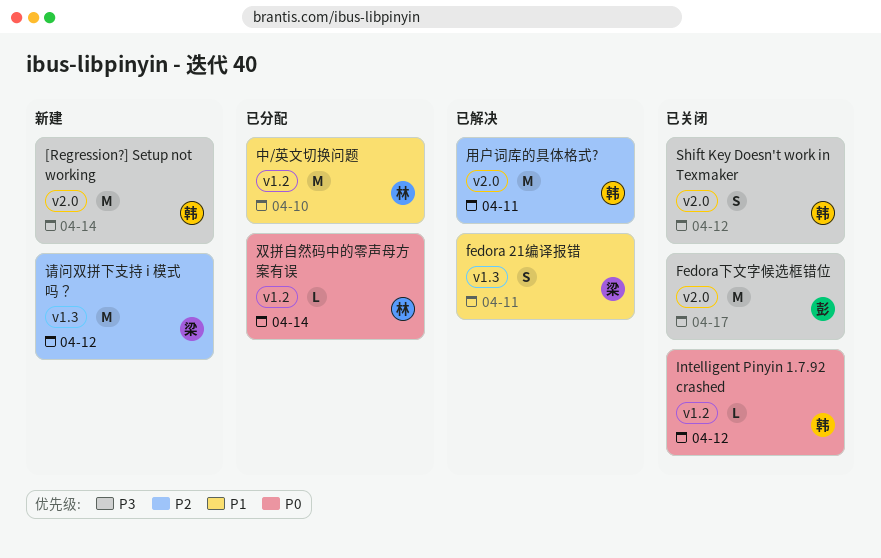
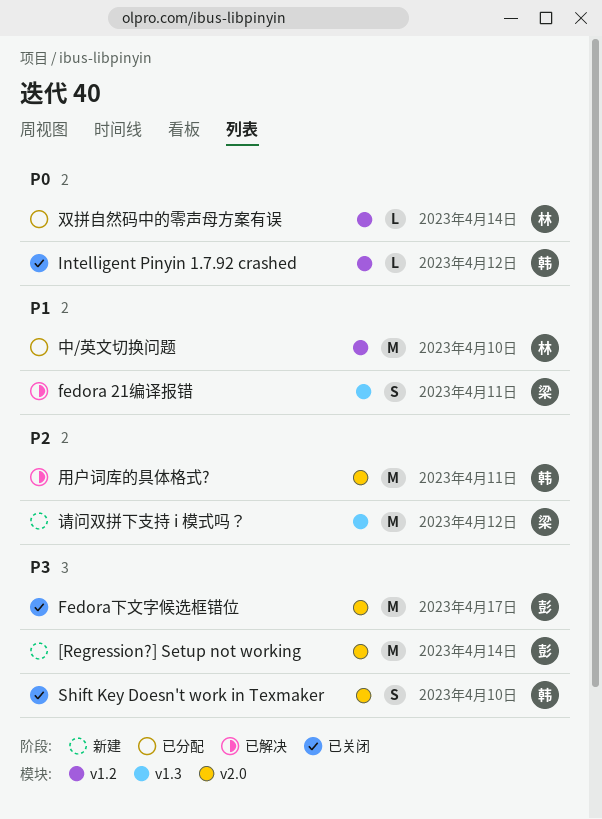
[Regression?] Setup not working, owner: 韩 -> 彭
Shift Key Doesn't work in Texmaker, due: Apr 12 -> Apr 10

